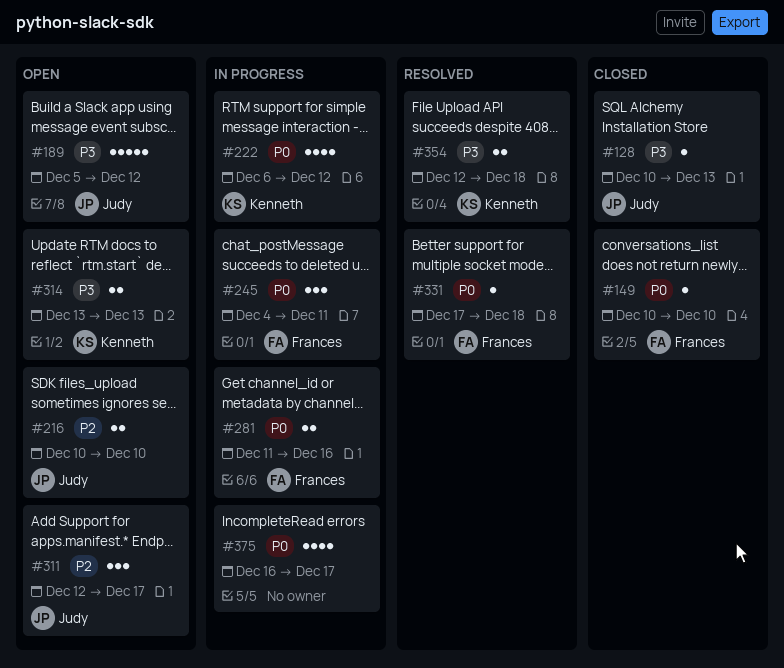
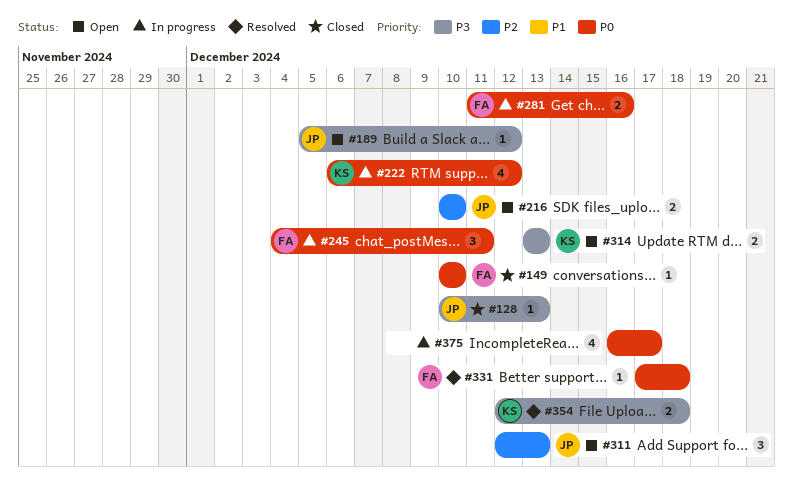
#189, estimate: 5 -> 1
#311, due: Dec 17 -> Dec 13

